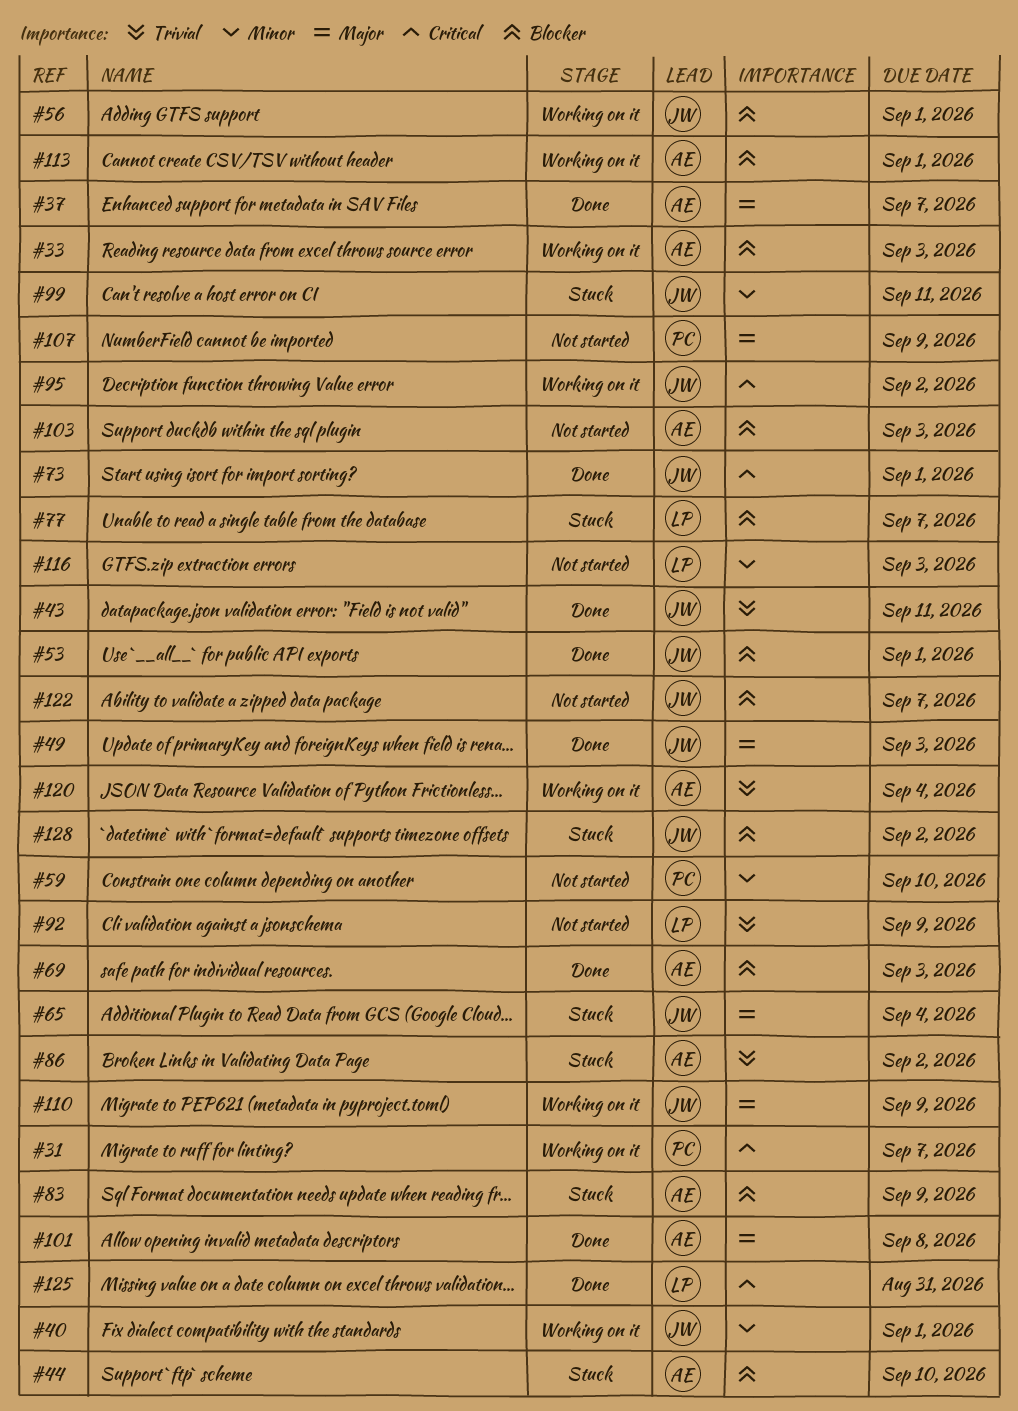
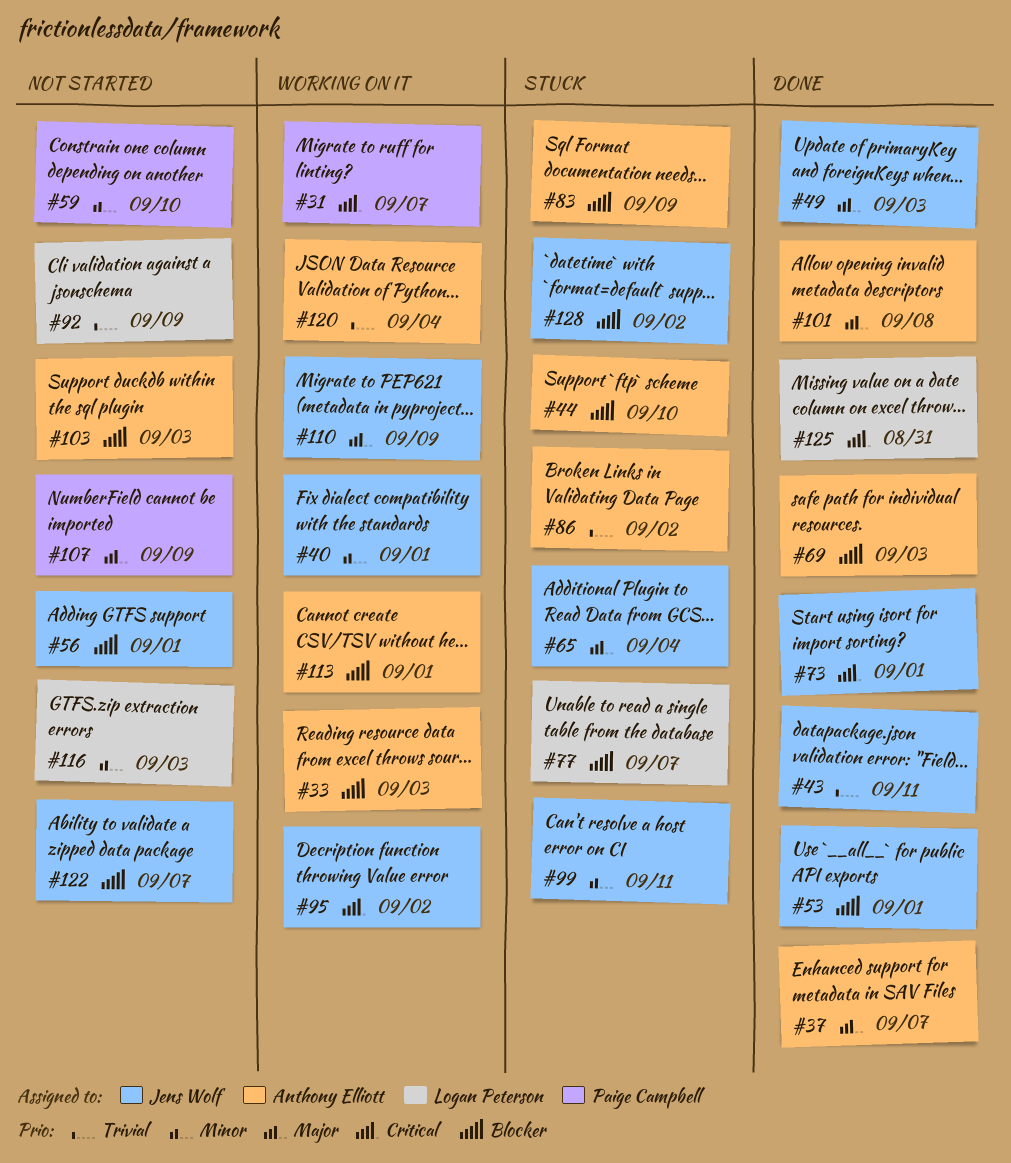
#56, status: Working on it -> Not started

